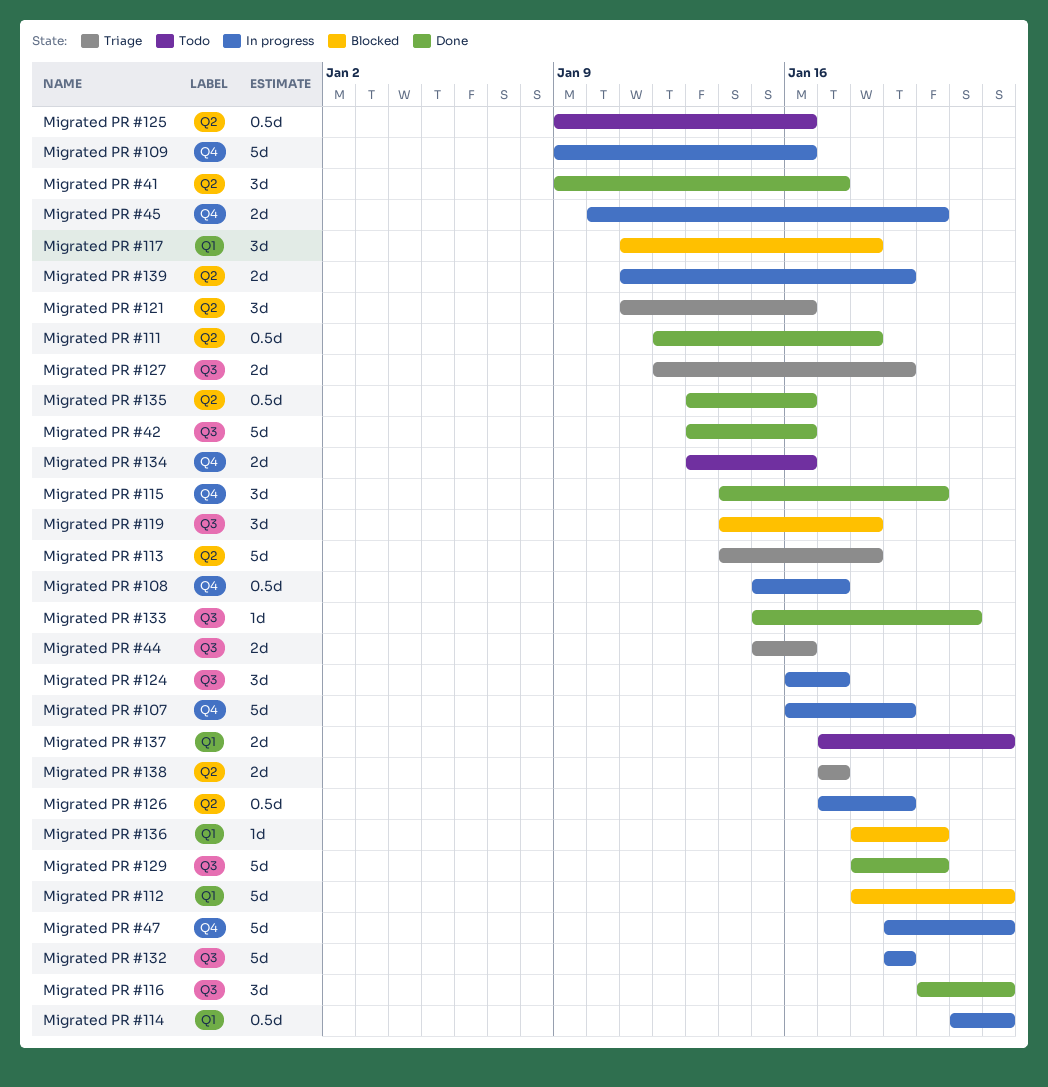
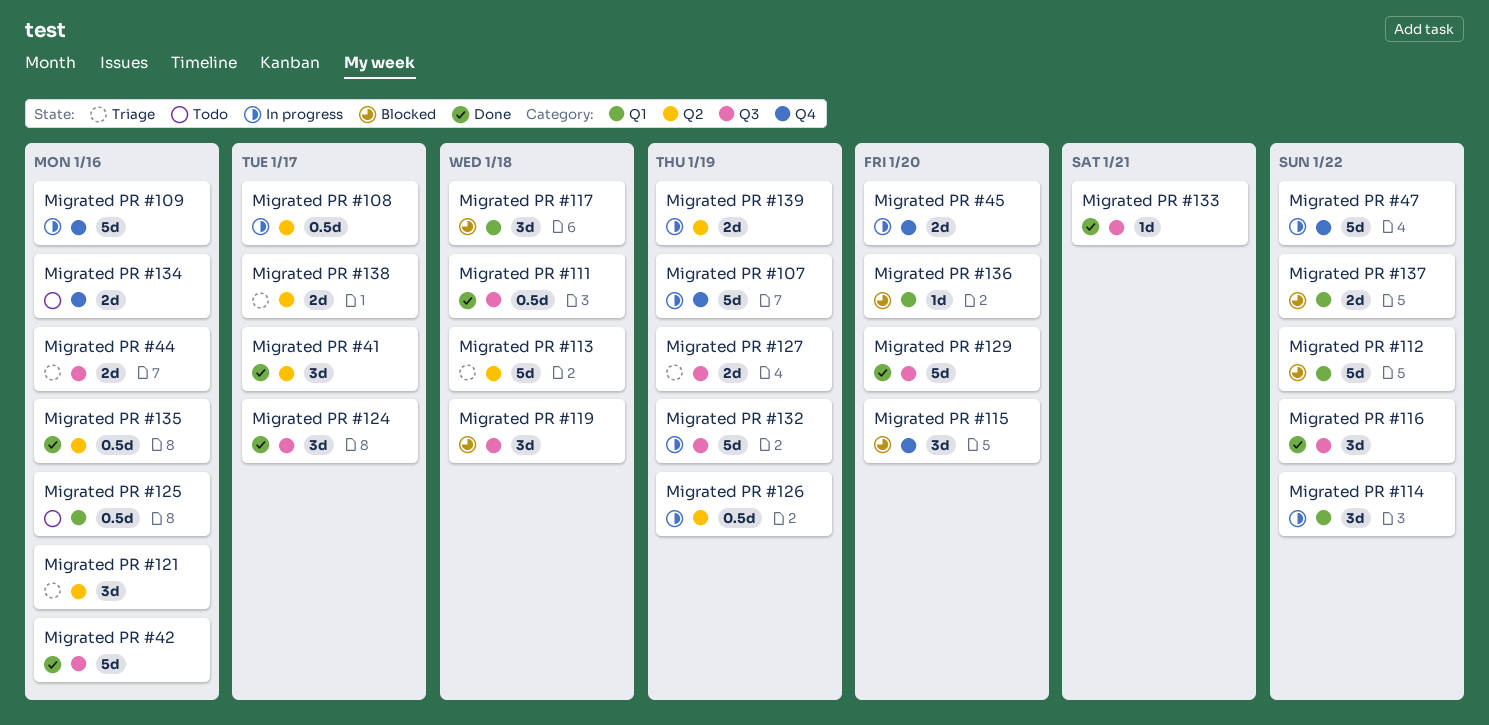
Migrated PR #108, label: Q4 -> Q2
Migrated PR #111, label: Q2 -> Q3
Migrated PR #114, estimate: 0.5d -> 3d
Migrated PR #115, status: Done -> Blocked
Migrated PR #124, status: In progress -> Done
Migrated PR #125, label: Q2 -> Q1
Migrated PR #137, status: Todo -> Blocked

